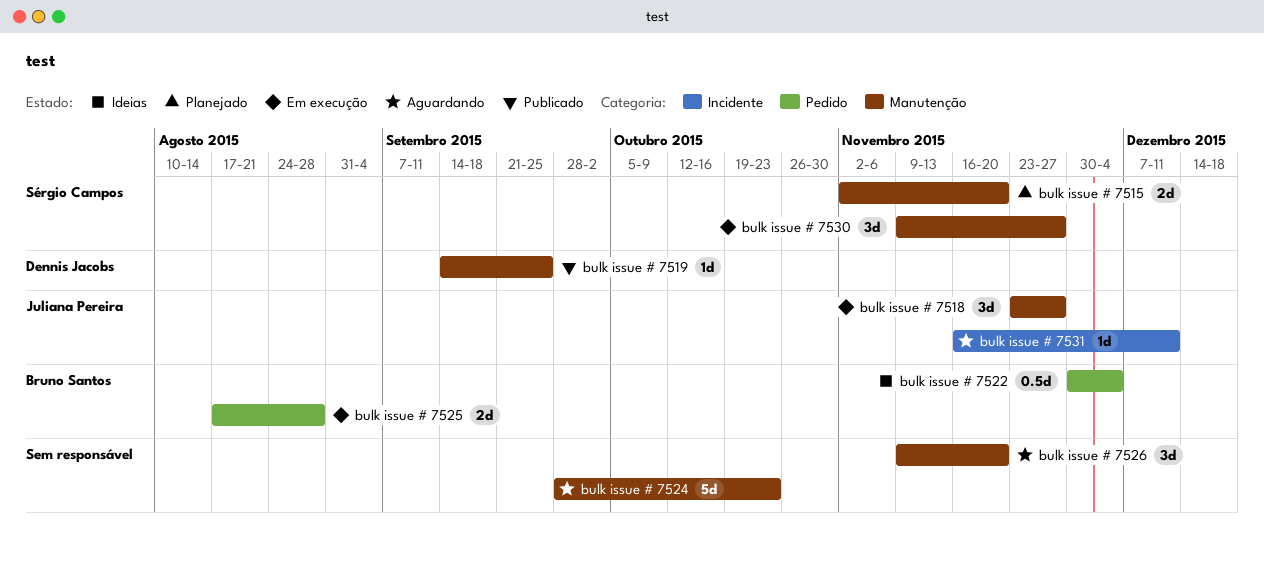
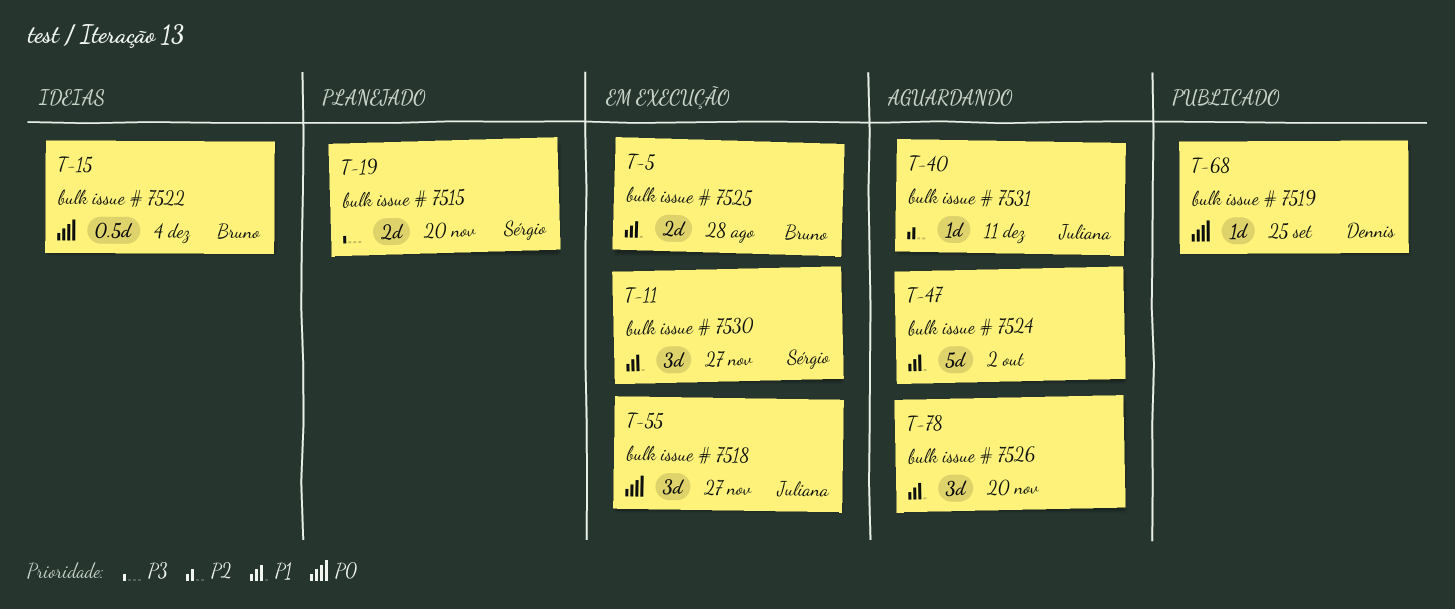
bulk issue # 7524, due: Oct 23 -> Oct 2

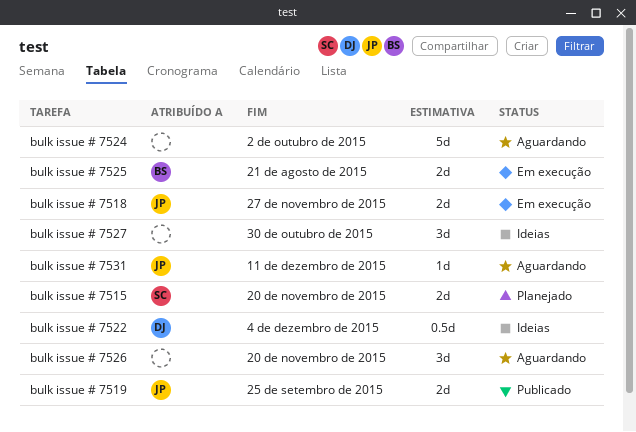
bulk issue # 7518, estimate: 3d -> 2d
bulk issue # 7519, owner: Dennis -> Juliana
bulk issue # 7519, estimate: 1d -> 2d
bulk issue # 7522, owner: Bruno -> Dennis
bulk issue # 7525, due: Aug 28 -> Aug 21
bulk issue # 7527: none -> present
bulk issue # 7530: present -> none

